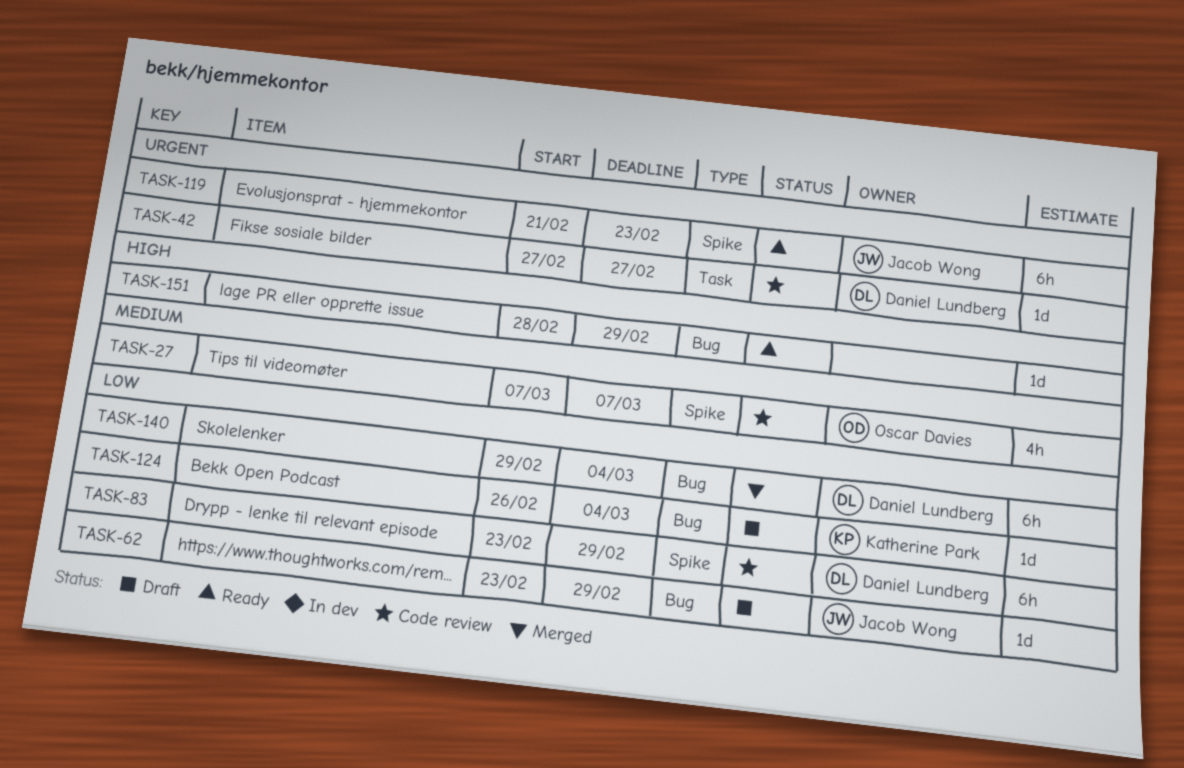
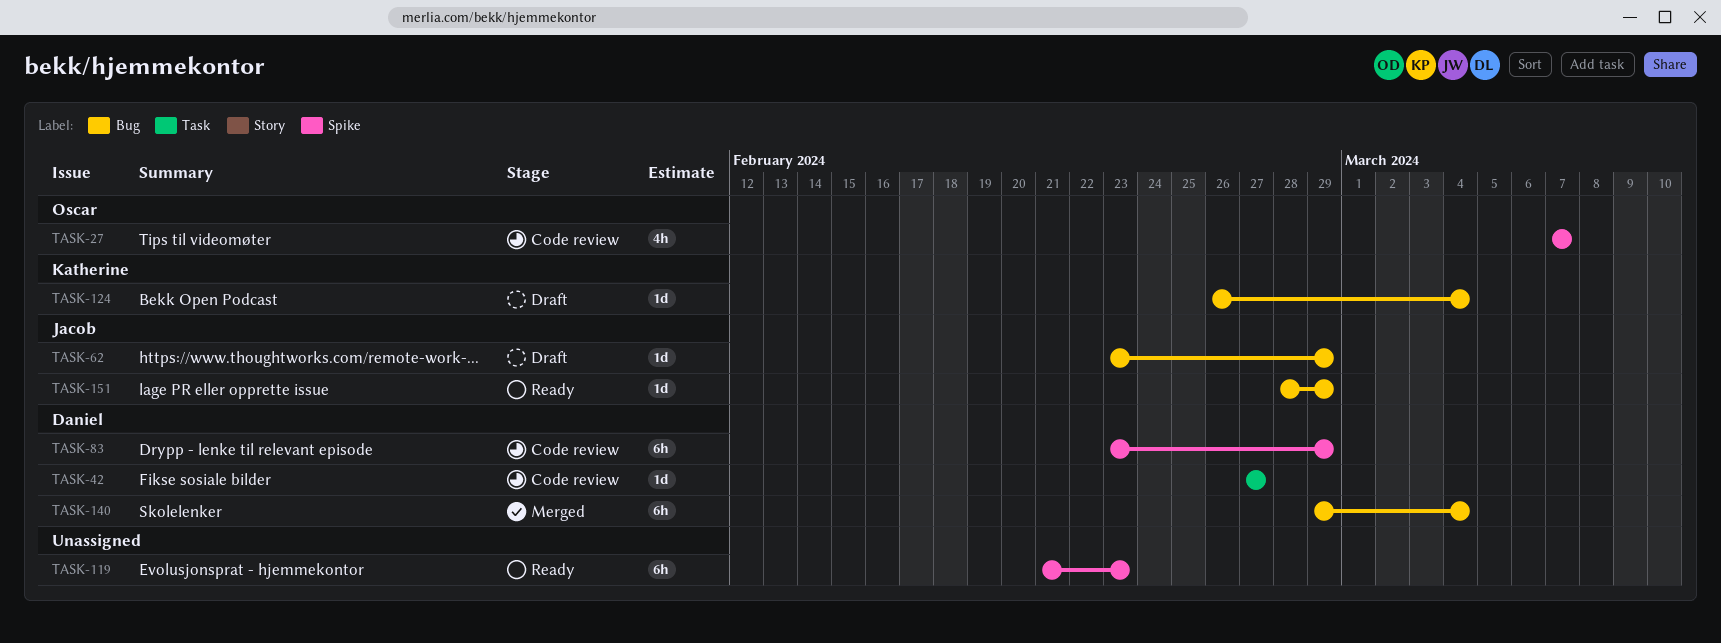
TASK-119, owner: Jacob Wong -> none
TASK-151, owner: none -> Jacob Wong

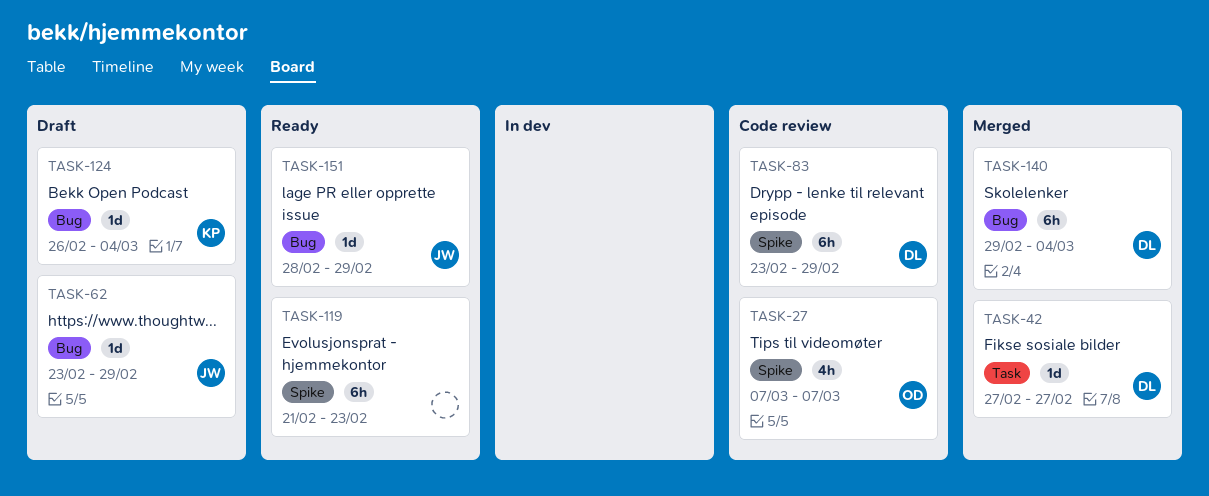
TASK-42, status: Code review -> Merged

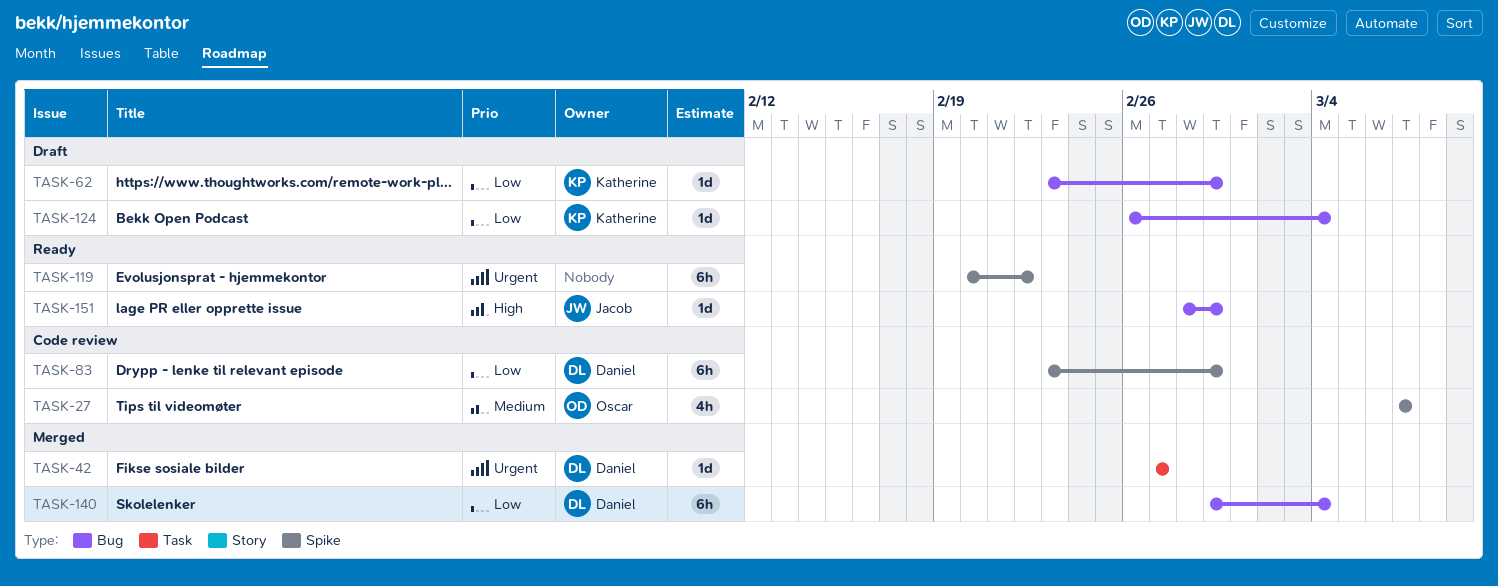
TASK-62, owner: Jacob -> Katherine
TASK-119, start: Feb 21 -> Feb 20
TASK-119, due: Feb 23 -> Feb 22

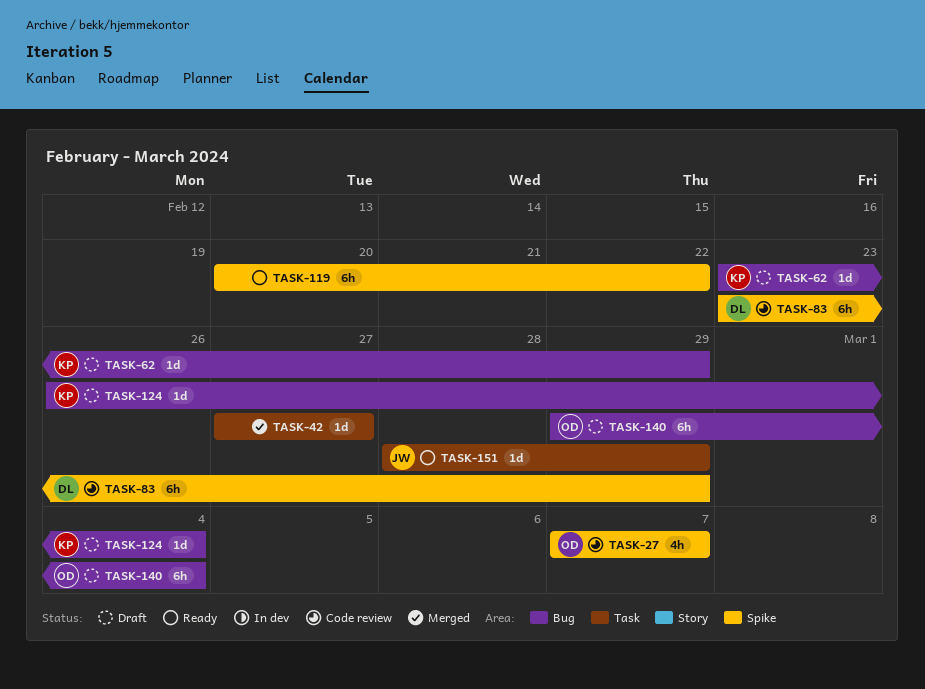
TASK-42, owner: Daniel -> none
TASK-140, status: Merged -> Draft
TASK-140, owner: Daniel -> Oscar
TASK-151, label: Bug -> Task

